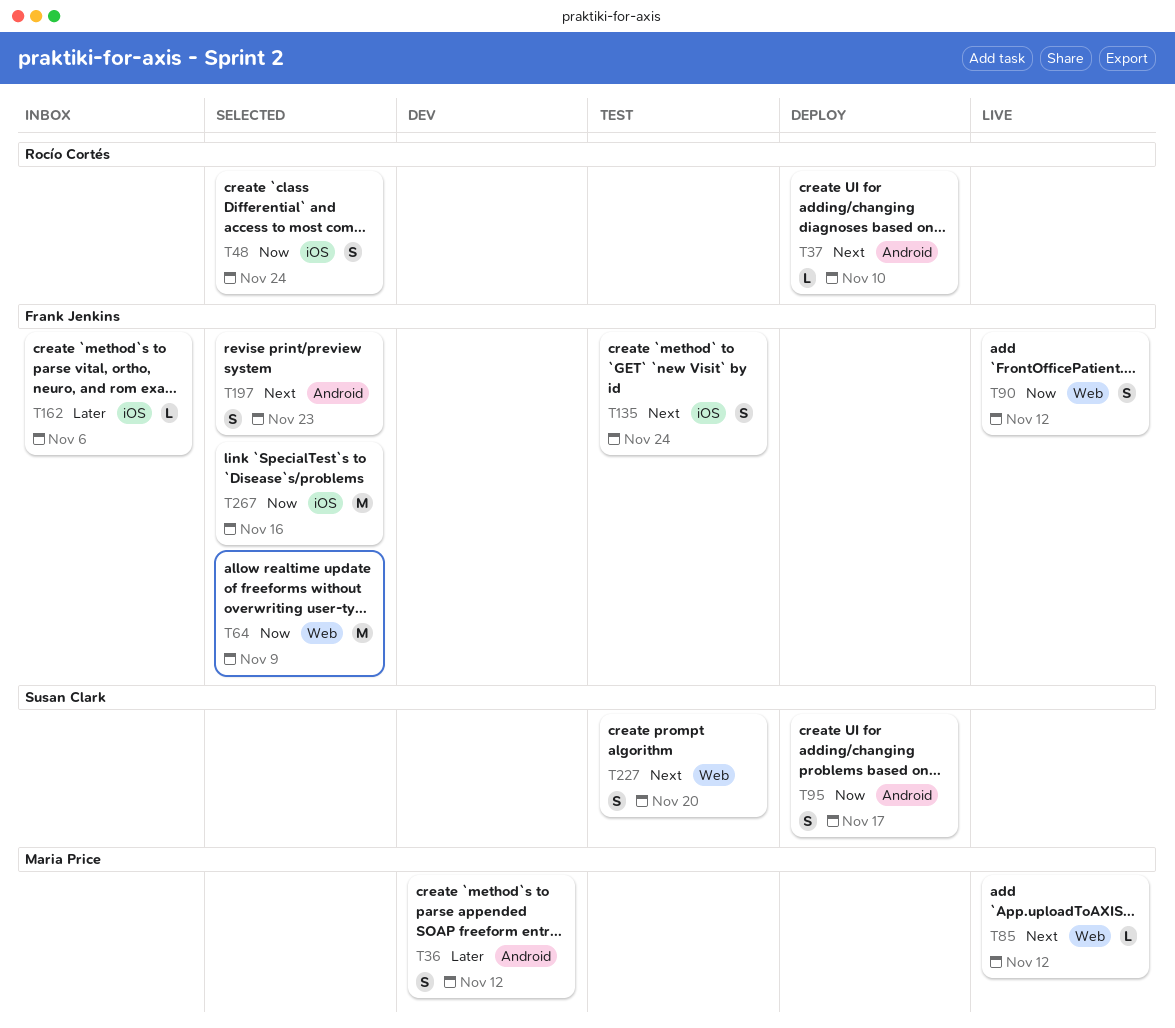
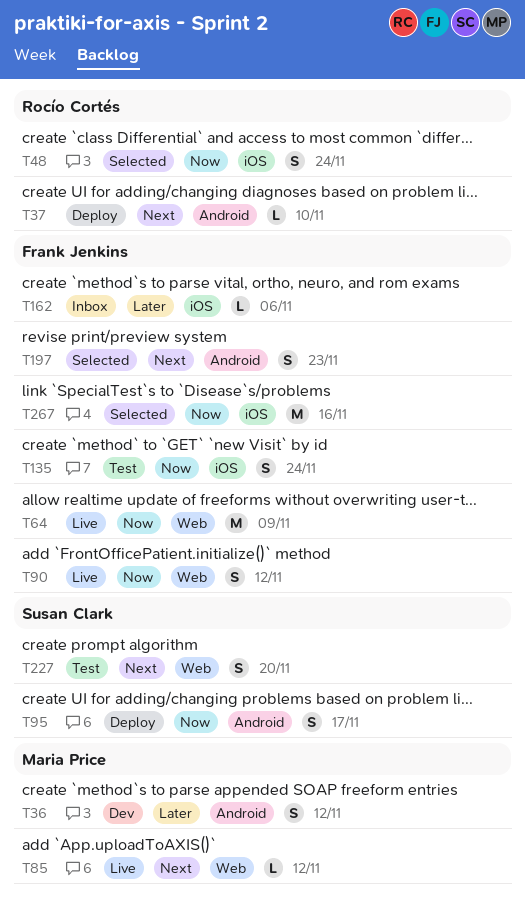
T64, status: Selected -> Live
T135, priority: Next -> Now

